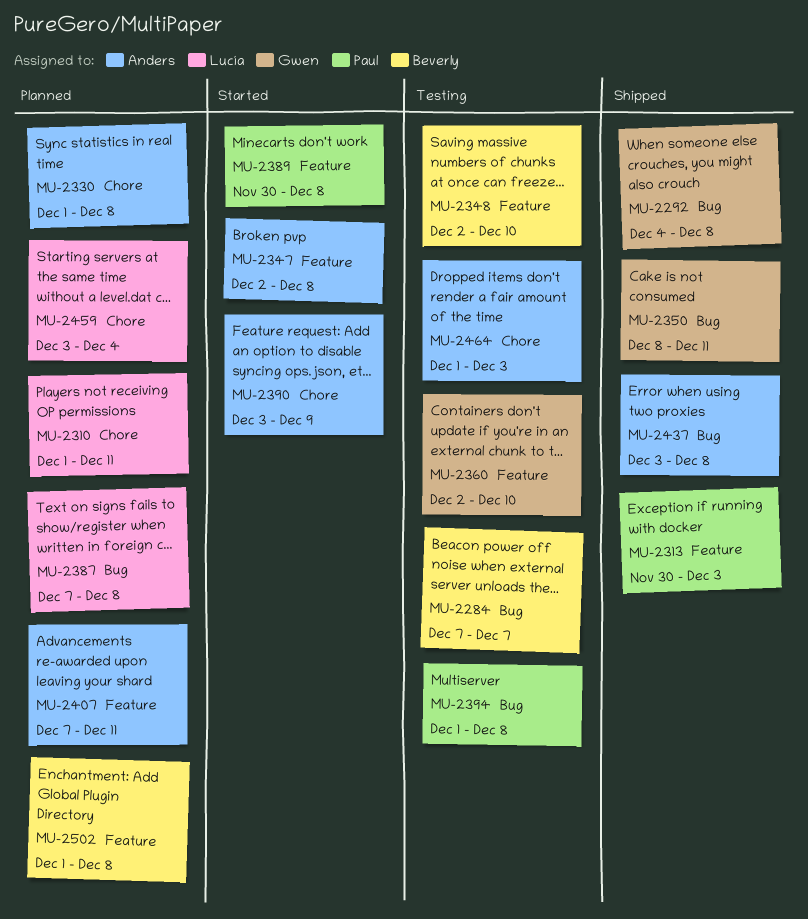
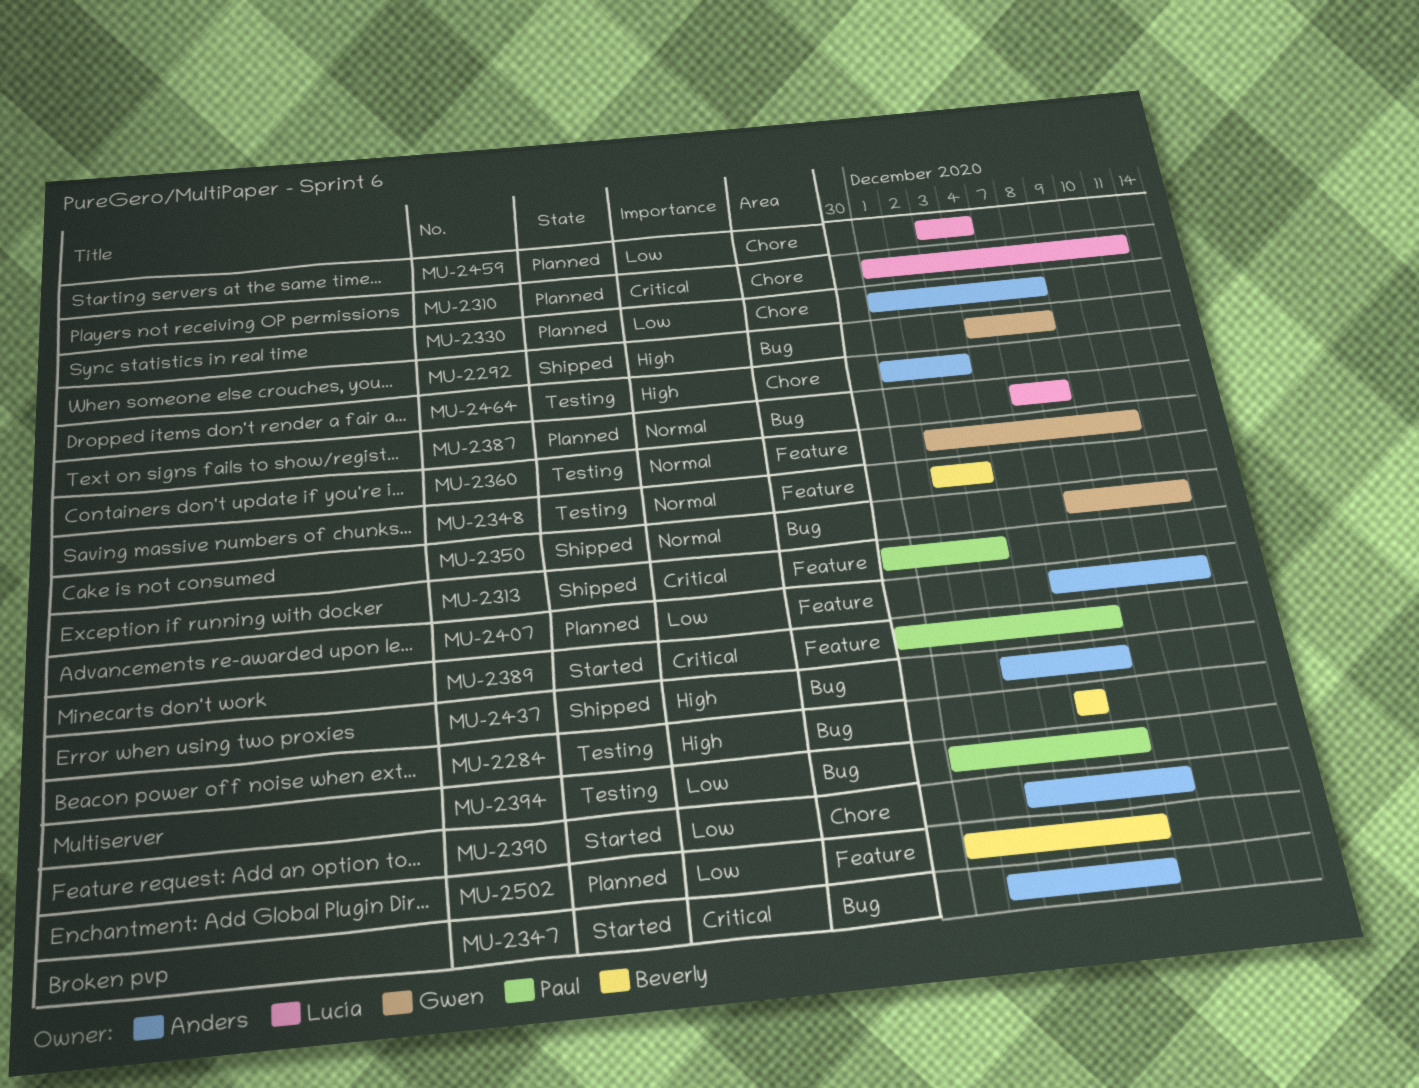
MU-2347, label: Feature -> Bug
MU-2348, due: Dec 10 -> Dec 3

